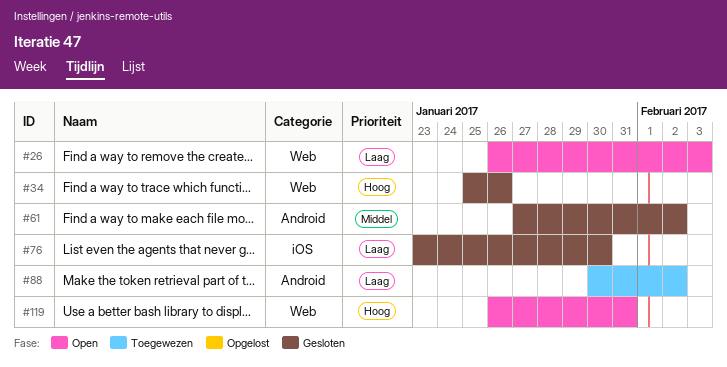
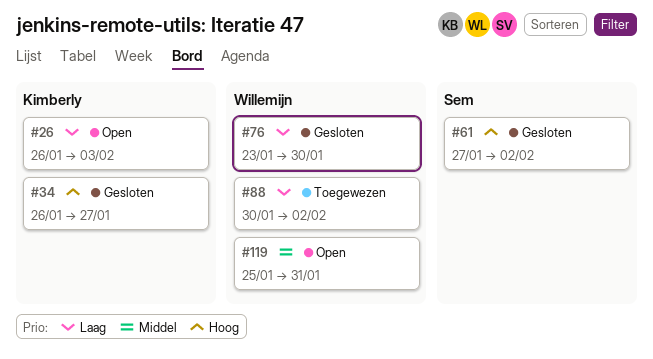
#34, start: Jan 25 -> Jan 26
#34, due: Jan 26 -> Jan 27
#61, priority: Middel -> Hoog
#119, priority: Hoog -> Middel
#119, start: Jan 26 -> Jan 25

